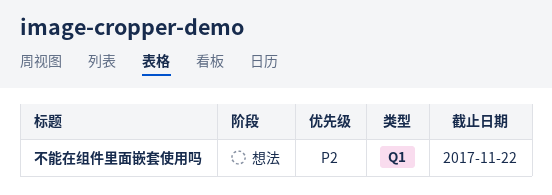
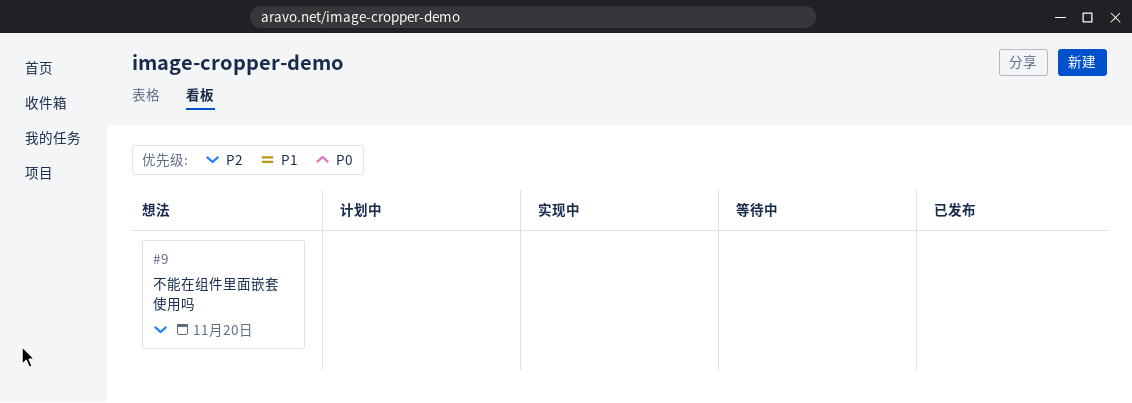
不能在组件里面嵌套使用吗, due: Nov 22 -> Nov 20

